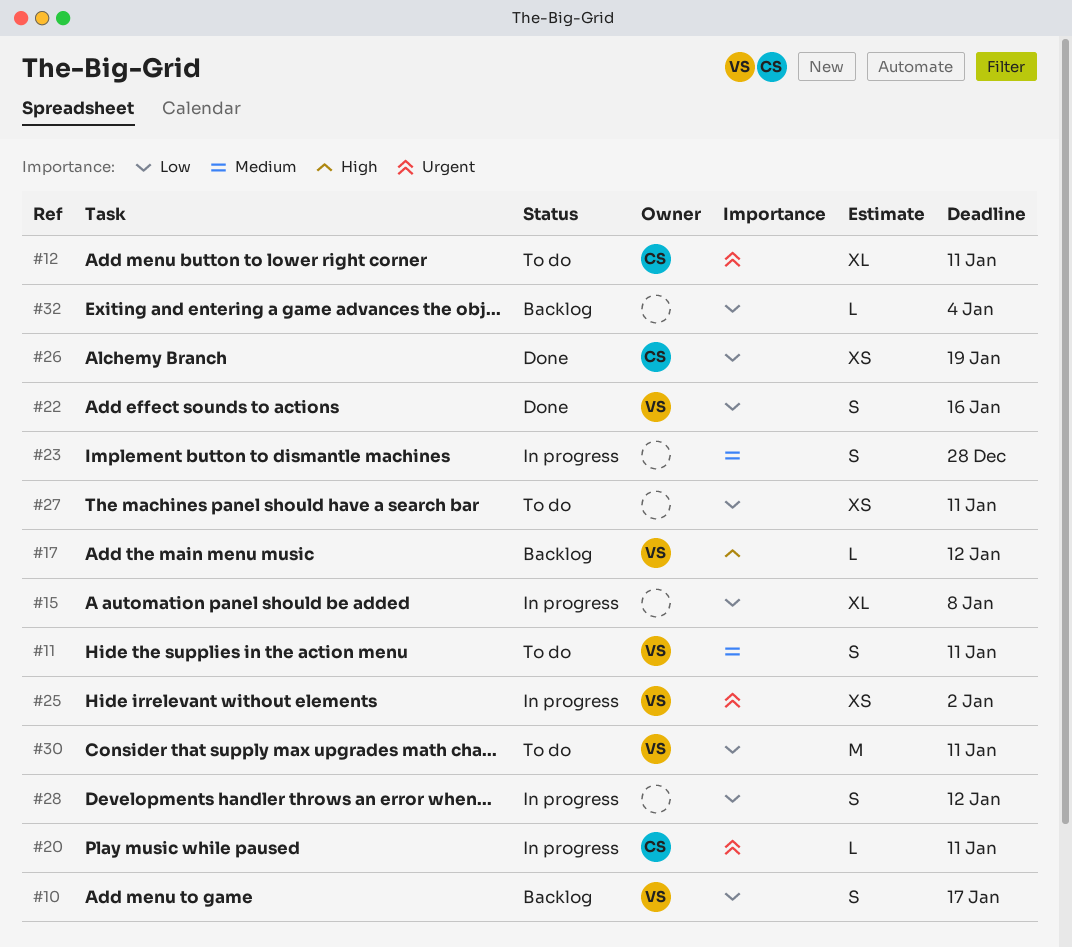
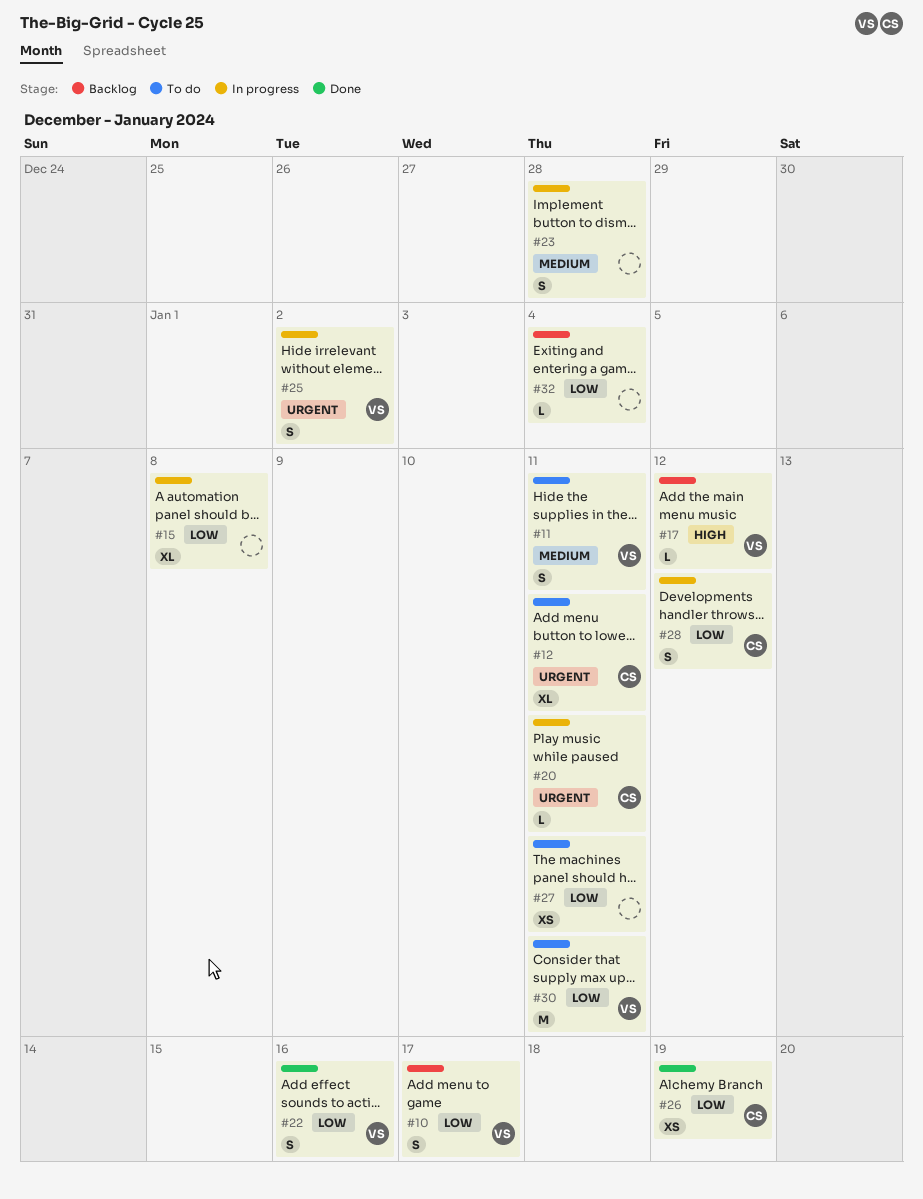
#25, estimate: XS -> S
#28, owner: none -> CS

